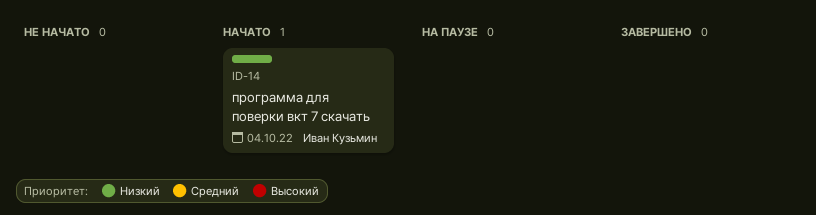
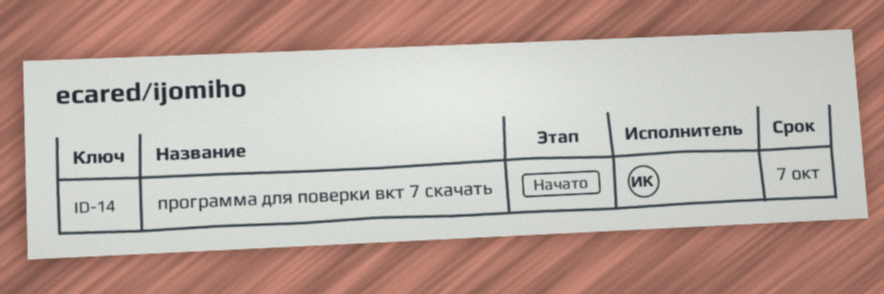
ID-14, due: Oct 4 -> Oct 7

